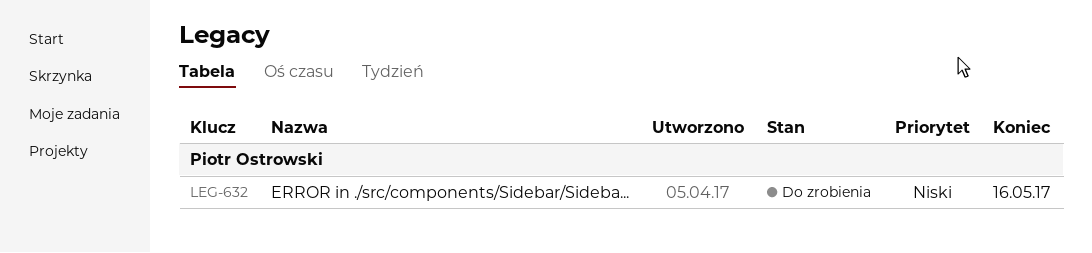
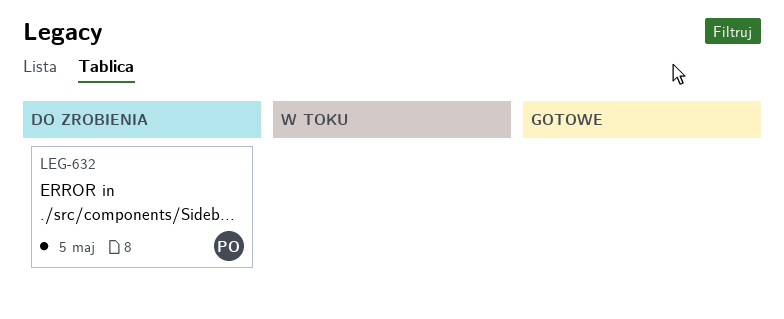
LEG-632, due: May 16 -> May 5

